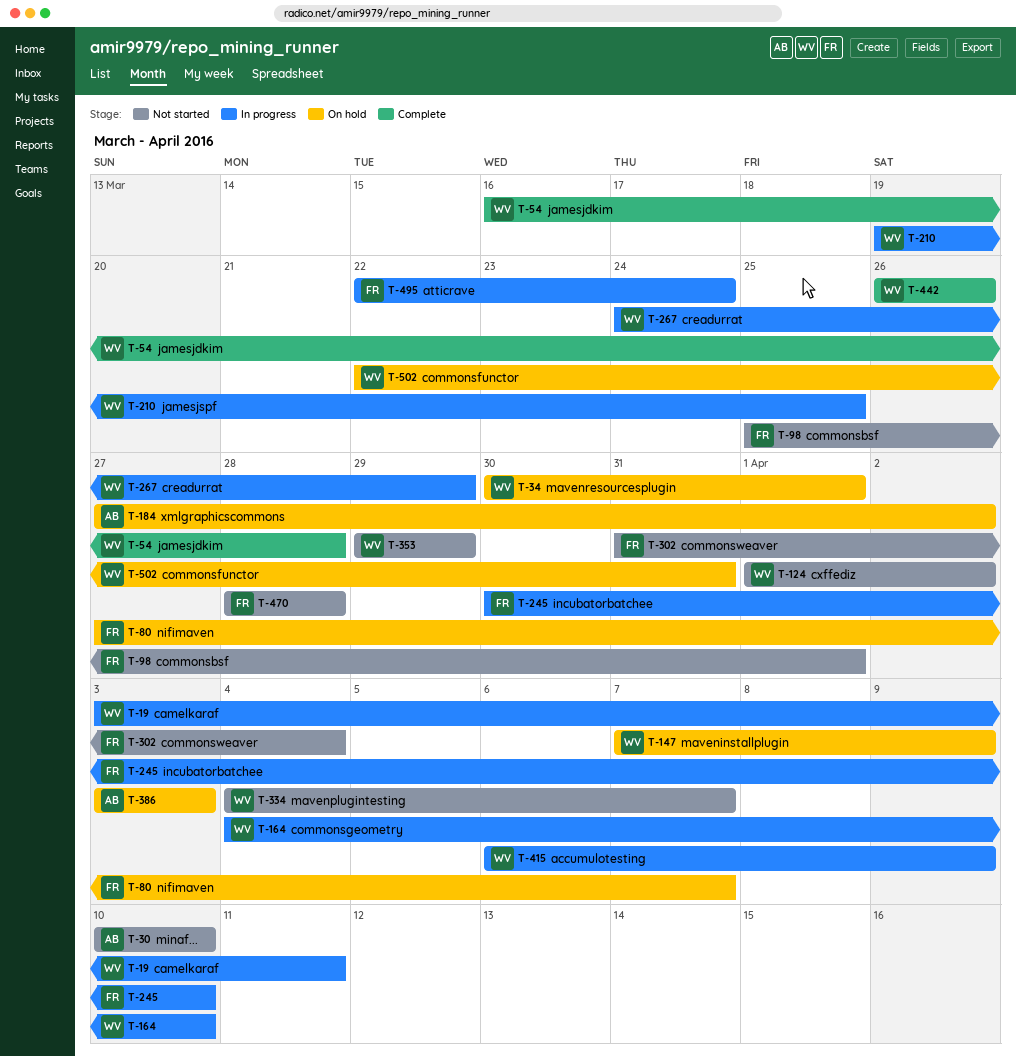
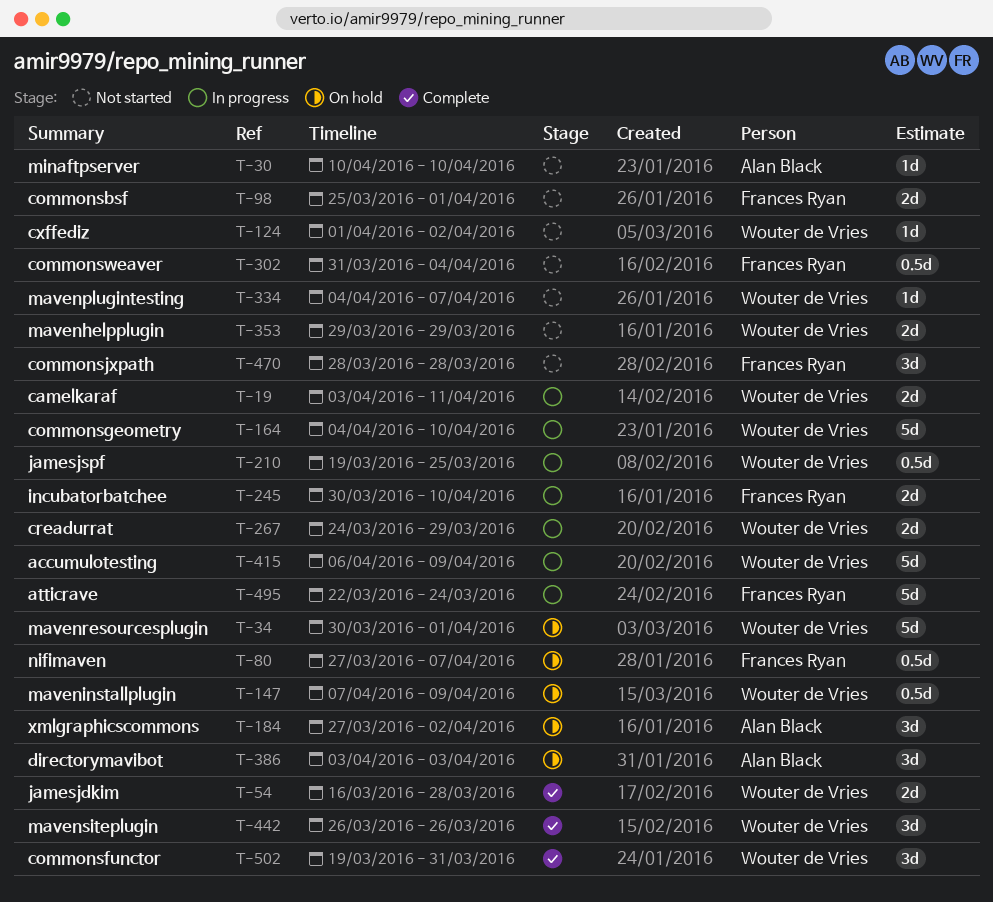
T-502, status: On hold -> Complete
T-502, start: Mar 22 -> Mar 19

